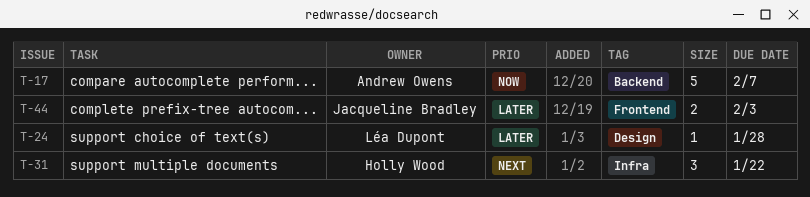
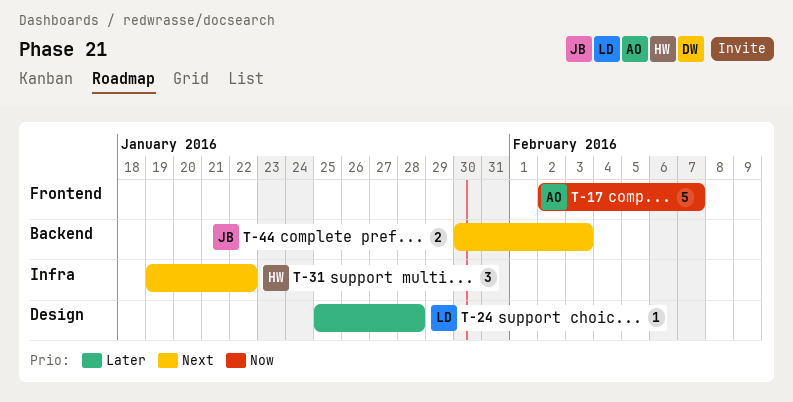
T-17, label: Backend -> Frontend
T-44, priority: Later -> Next
T-44, label: Frontend -> Backend

